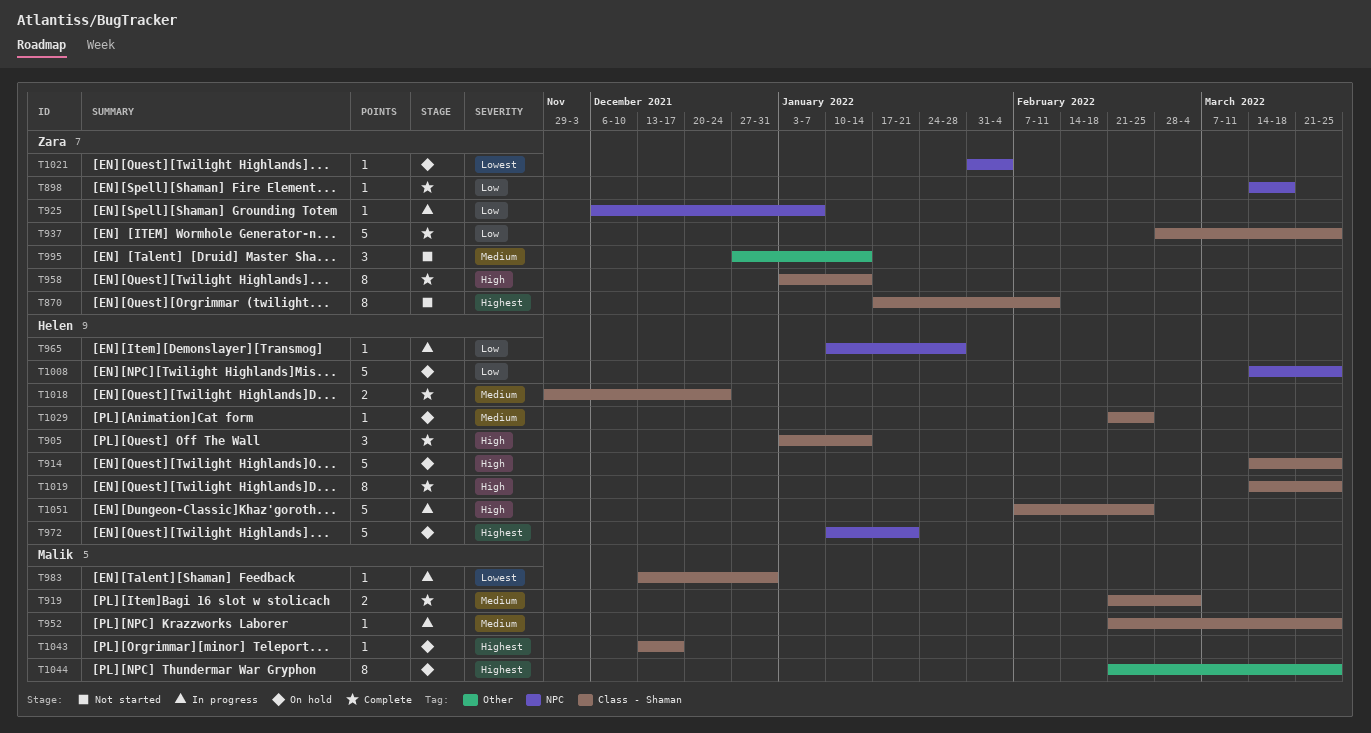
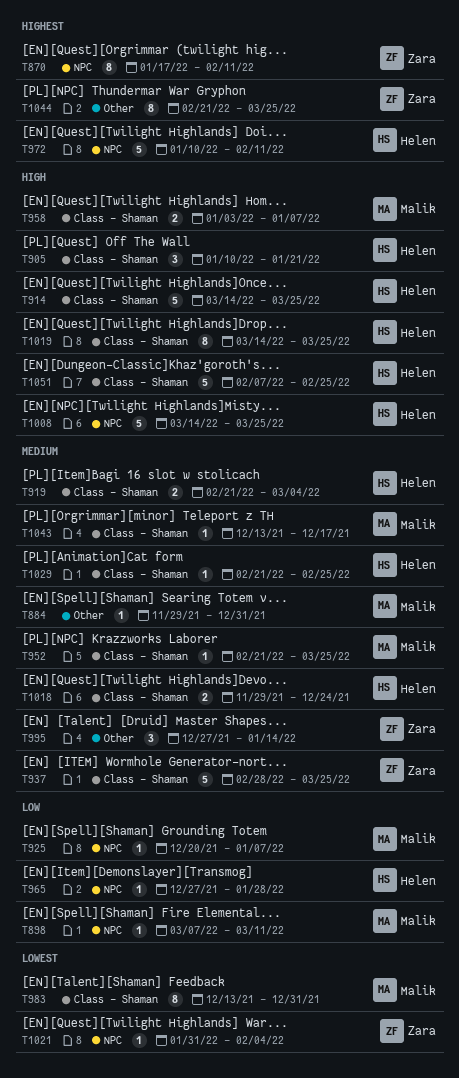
T870, label: Class - Shaman -> NPC
T884: none -> present
T898, owner: Zara -> Malik
T898, start: Mar 14 -> Mar 7
T898, due: Mar 18 -> Mar 11
T905, start: Jan 3 -> Jan 10
T905, due: Jan 14 -> Jan 21
T919, owner: Malik -> Helen
T925, owner: Zara -> Malik
T925, start: Dec 6 -> Dec 20
T937, priority: Low -> Medium
T958, owner: Zara -> Malik
T958, estimate: 8 -> 2
T958, due: Jan 14 -> Jan 7
T965, start: Jan 10 -> Dec 27
T972, due: Jan 21 -> Feb 11
T983, estimate: 1 -> 8
T1008, priority: Low -> High
T1043, priority: Highest -> Medium
T1044, owner: Malik -> Zara

